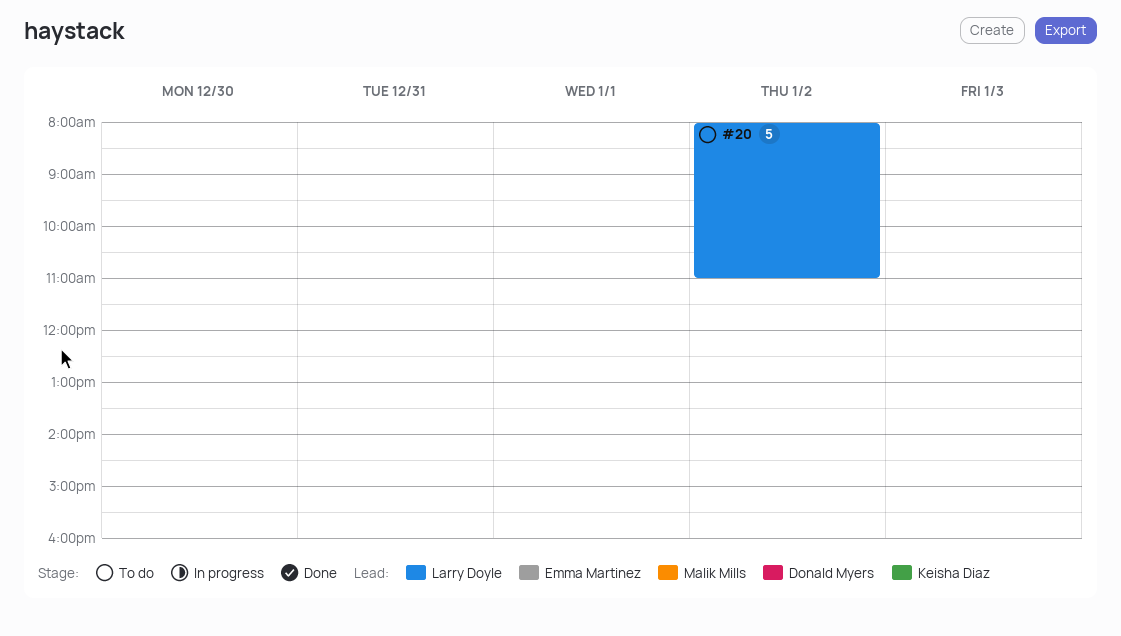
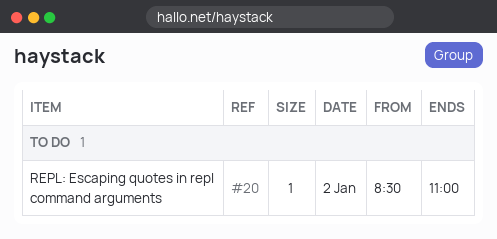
#20, estimate: 5 -> 1
#20, begins: 08:00 -> 08:30

